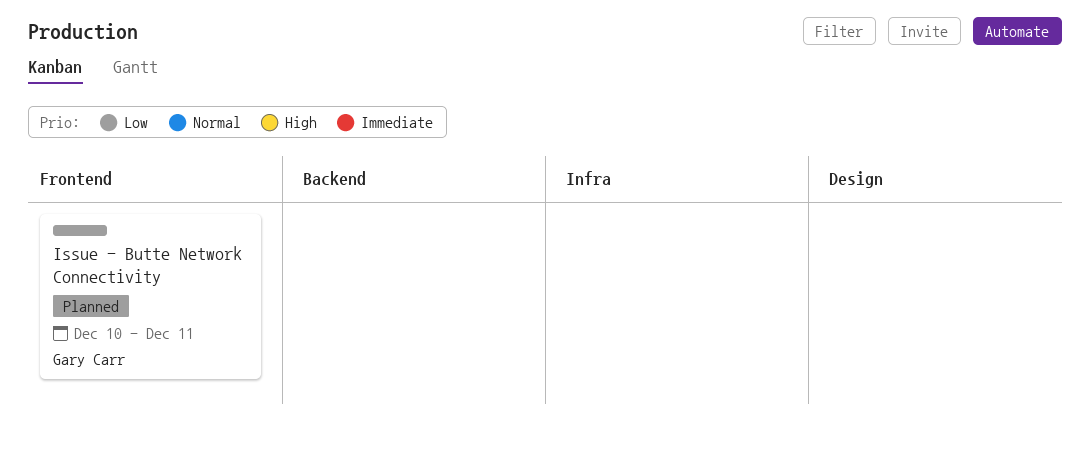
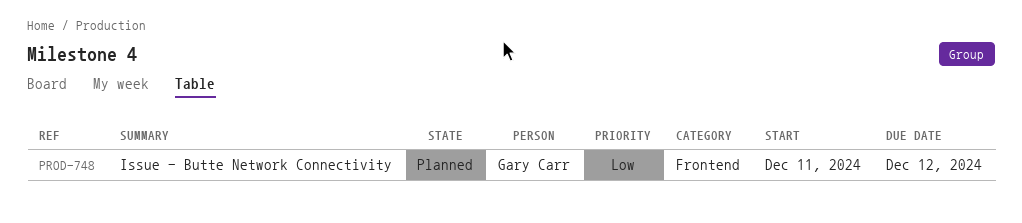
Issue - Butte Network Connectivity, start: Dec 10 -> Dec 11
Issue - Butte Network Connectivity, due: Dec 11 -> Dec 12

